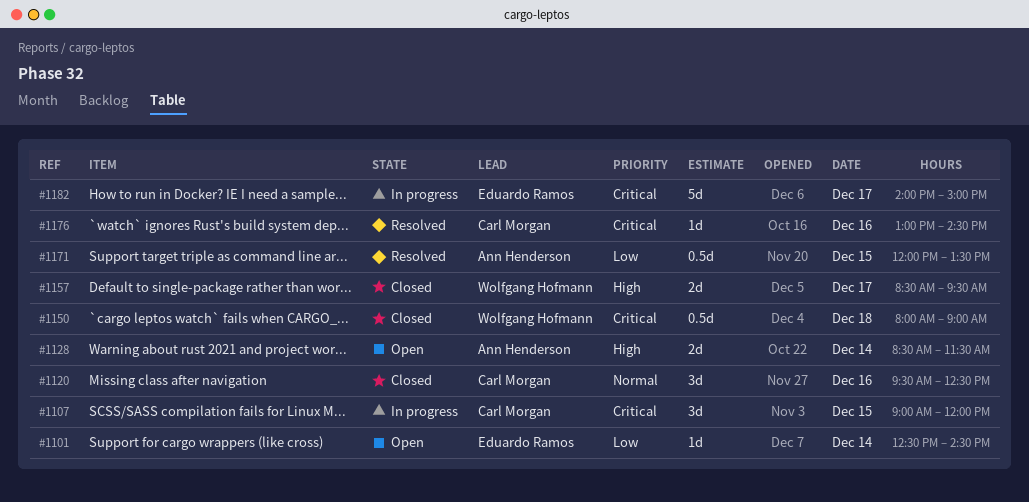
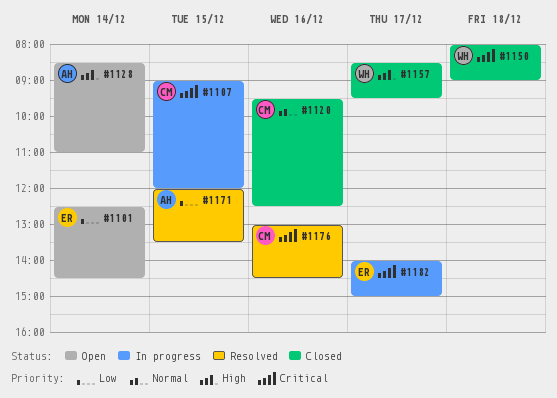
#1128, ends: 11:30 -> 11:00

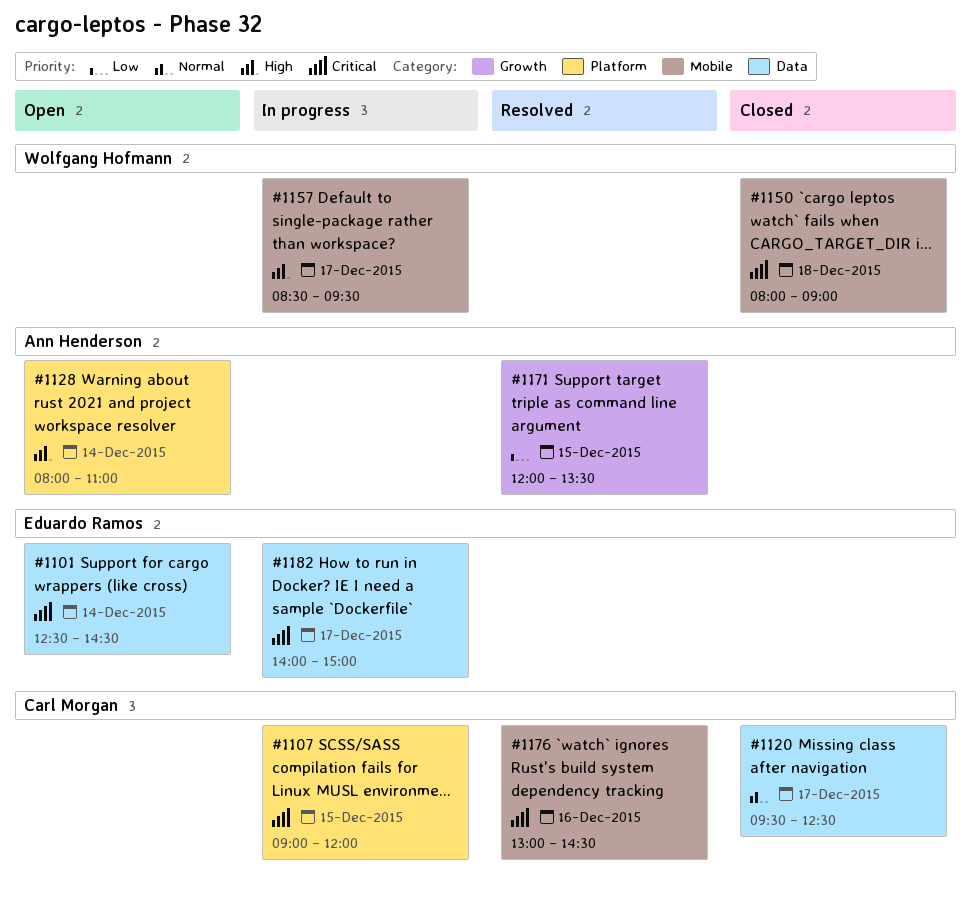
#1101, priority: Low -> Critical
#1120, day: Dec 16 -> Dec 17
#1128, begins: 08:30 -> 08:00
#1157, status: Closed -> In progress

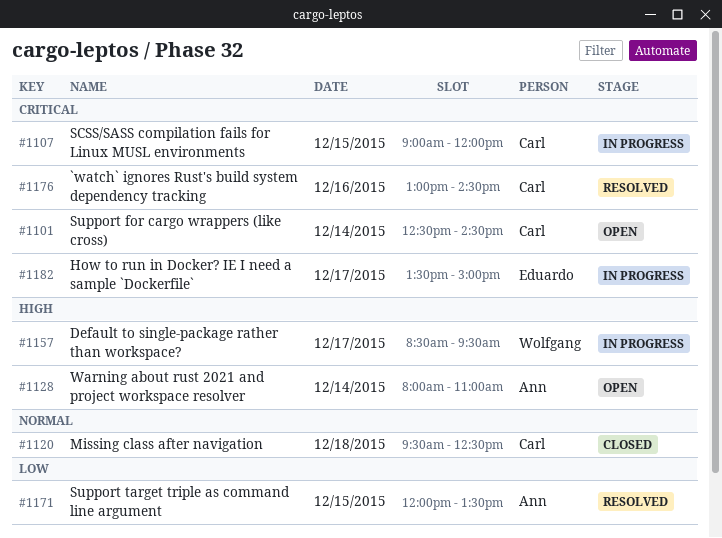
#1101, owner: Eduardo Ramos -> Carl Morgan
#1120, day: Dec 17 -> Dec 18
#1150: present -> none
#1182, begins: 14:00 -> 13:30

